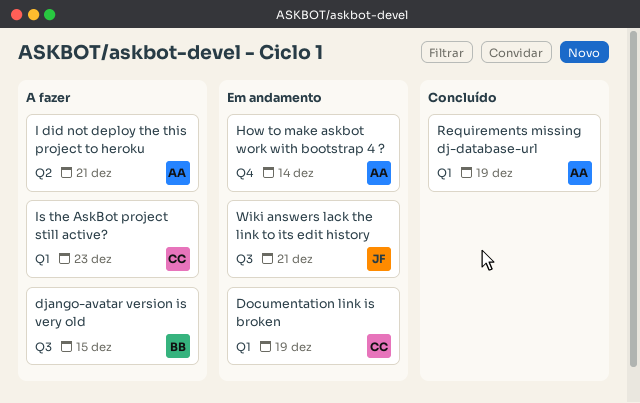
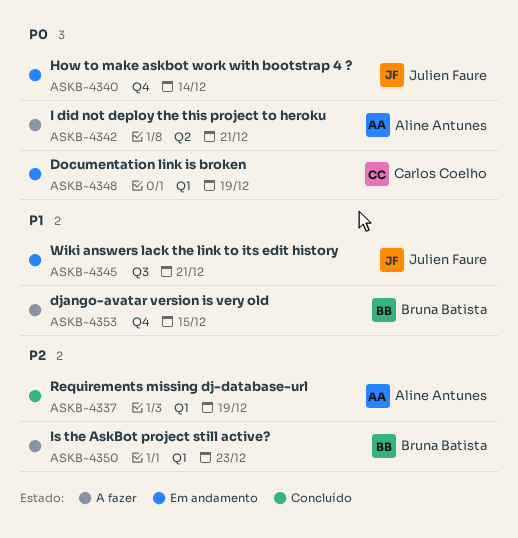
django-avatar version is very old, label: Q3 -> Q4
How to make askbot work with bootstrap 4 ?, owner: Aline Antunes -> Julien Faure
Is the AskBot project still active?, owner: Carlos Coelho -> Bruna Batista

